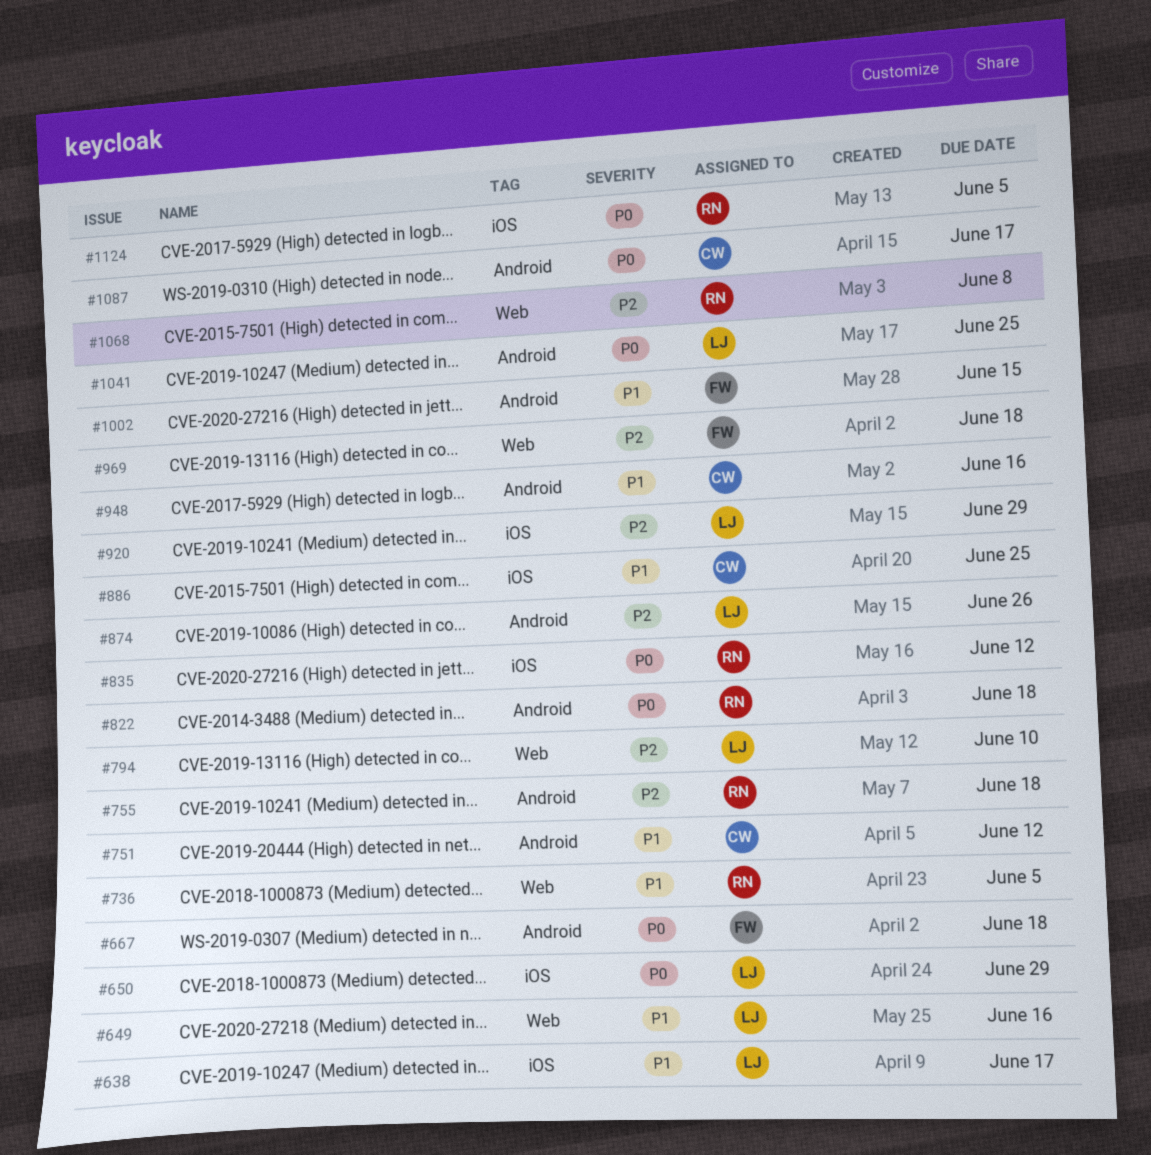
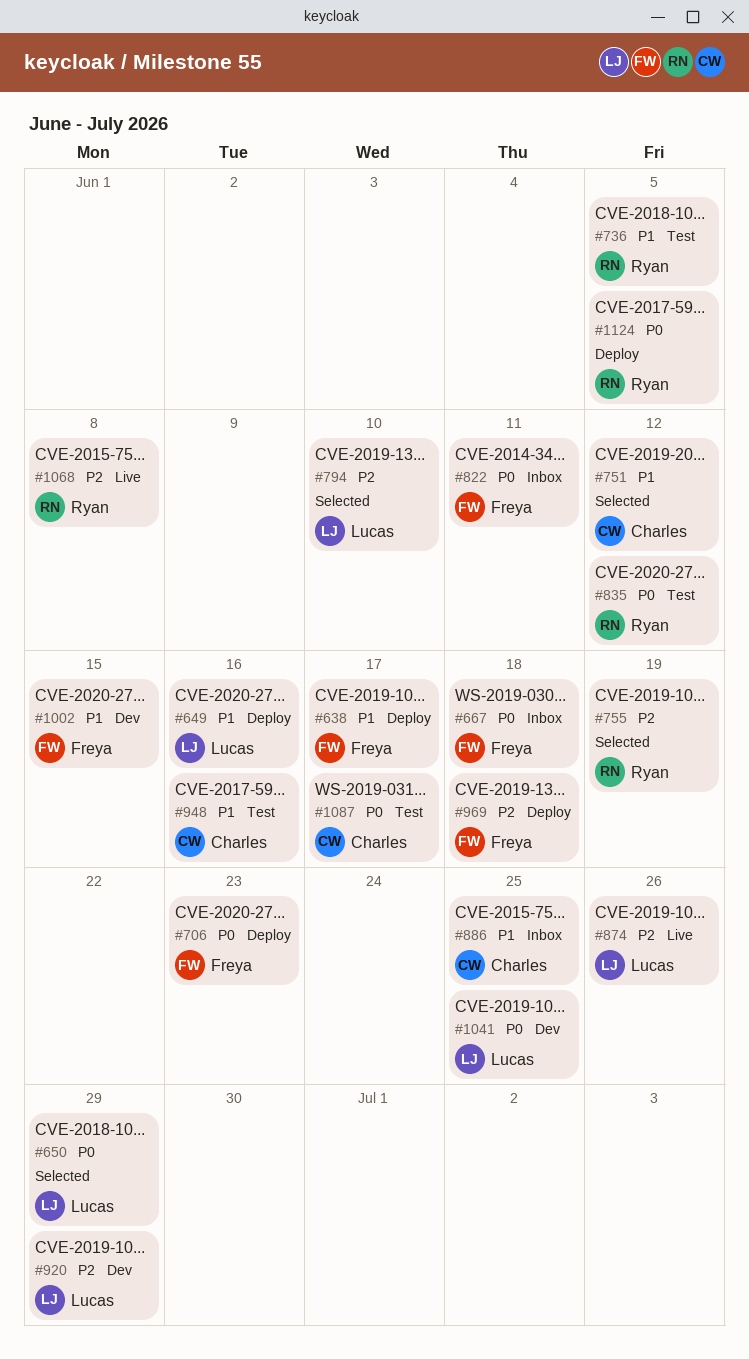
#638, owner: Lucas -> Freya
#706: none -> present
#755, due: Jun 18 -> Jun 19
#822, owner: Ryan -> Freya
#822, due: Jun 18 -> Jun 11

